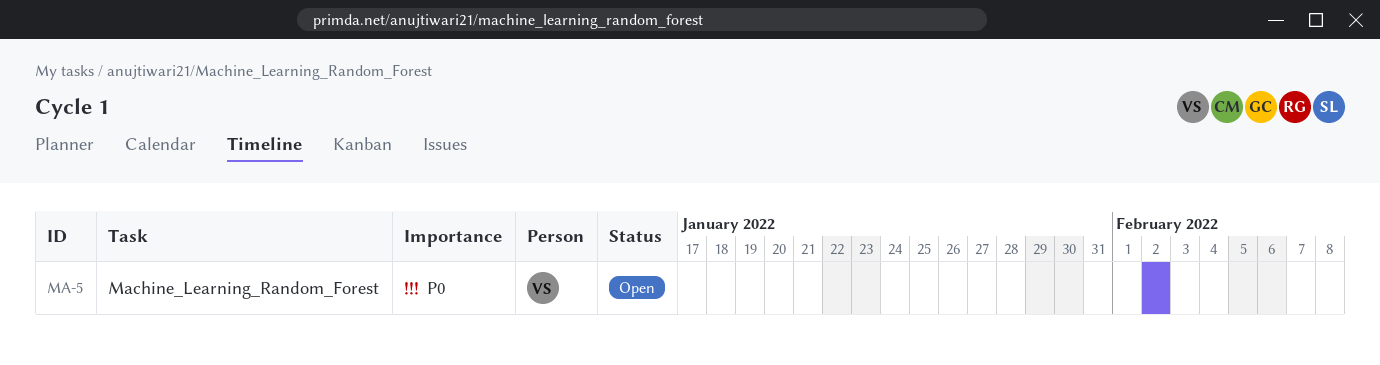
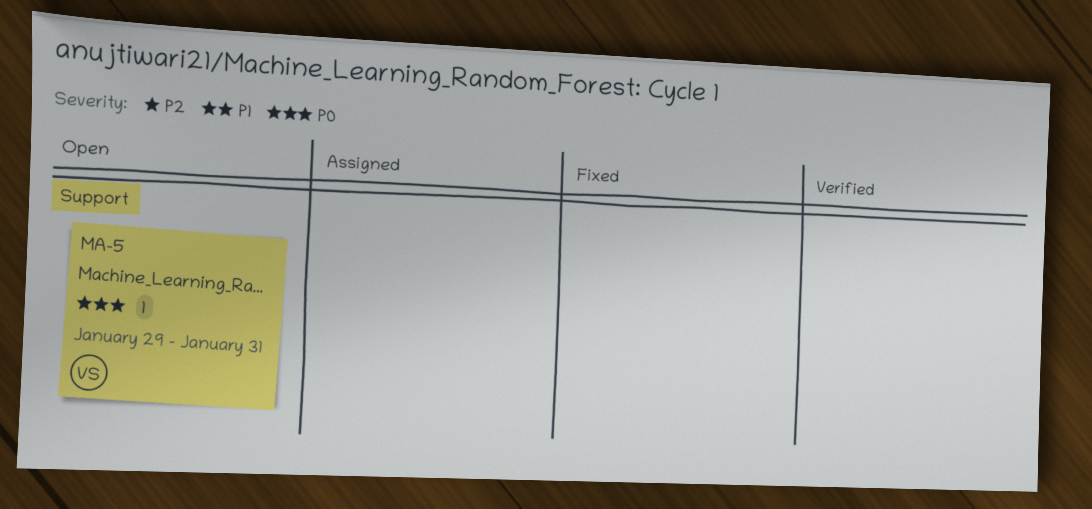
MA-5, start: Feb 2 -> Jan 29
MA-5, due: Feb 2 -> Jan 31

